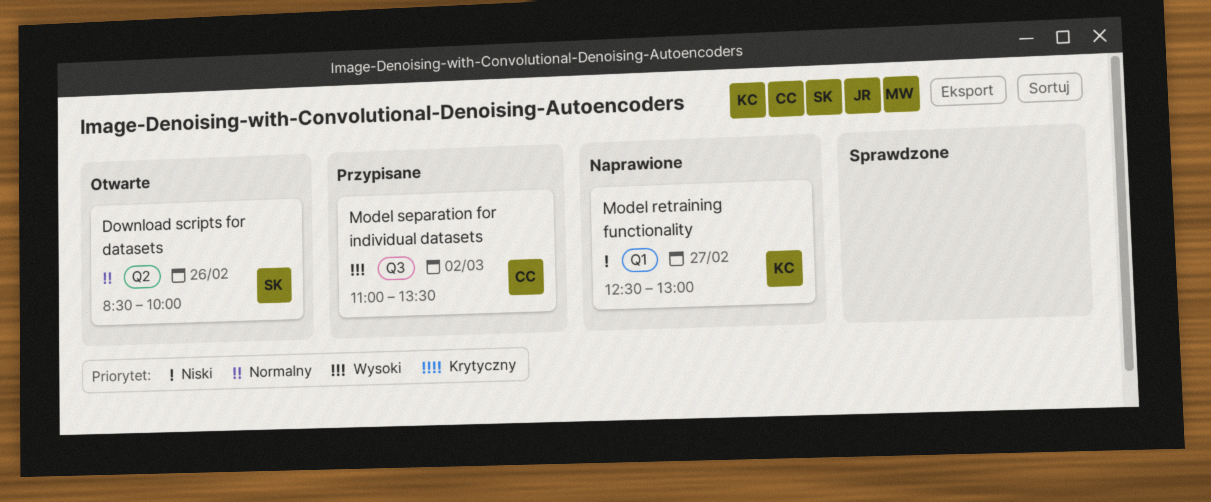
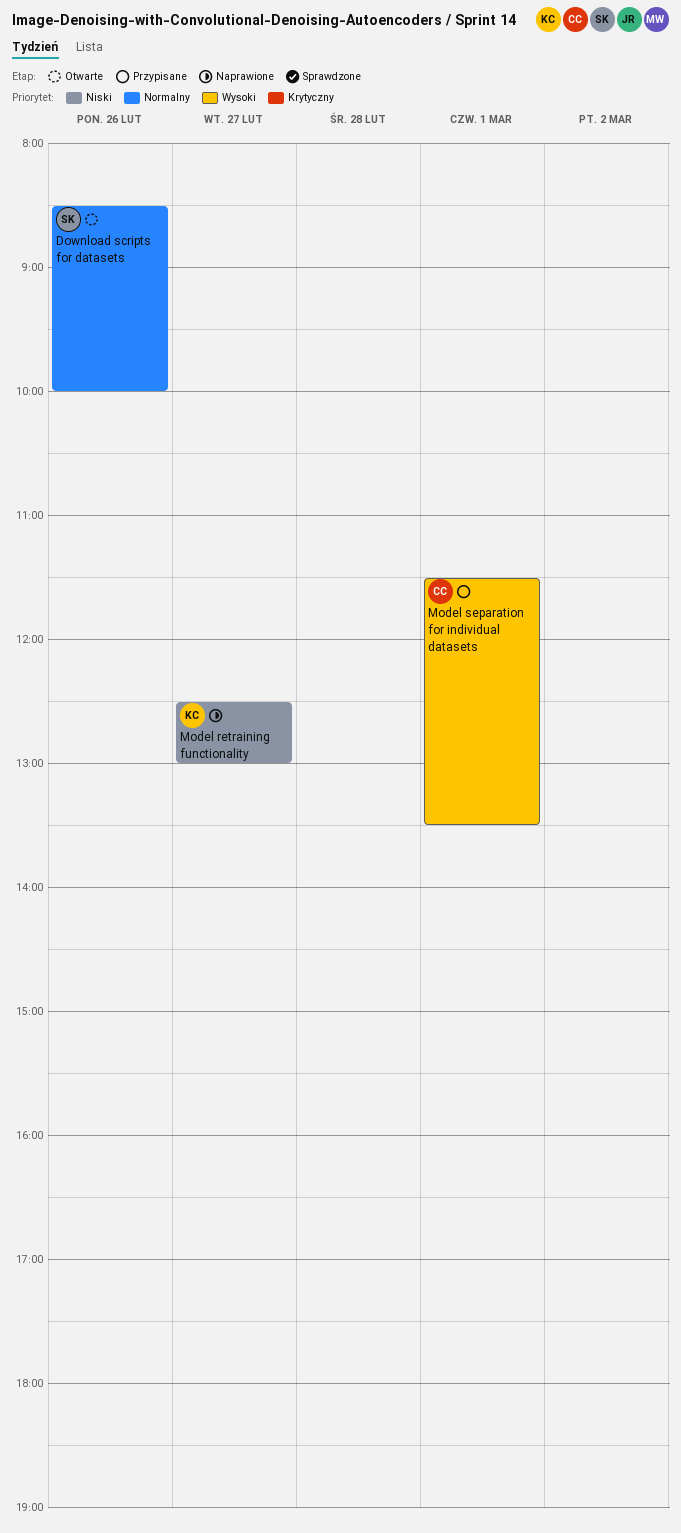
Model separation for individual datasets, day: Mar 2 -> Mar 1
Model separation for individual datasets, begins: 11:00 -> 11:30

